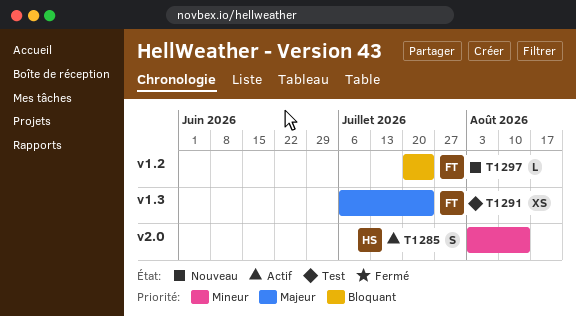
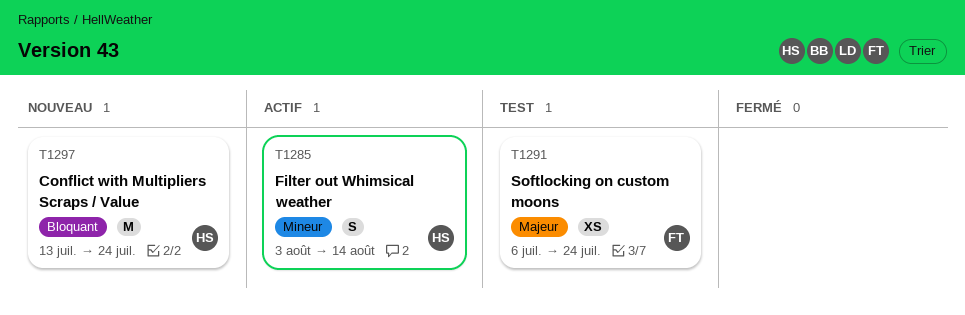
T1297, owner: FT -> HS
T1297, estimate: L -> M
T1297, start: Jul 20 -> Jul 13

